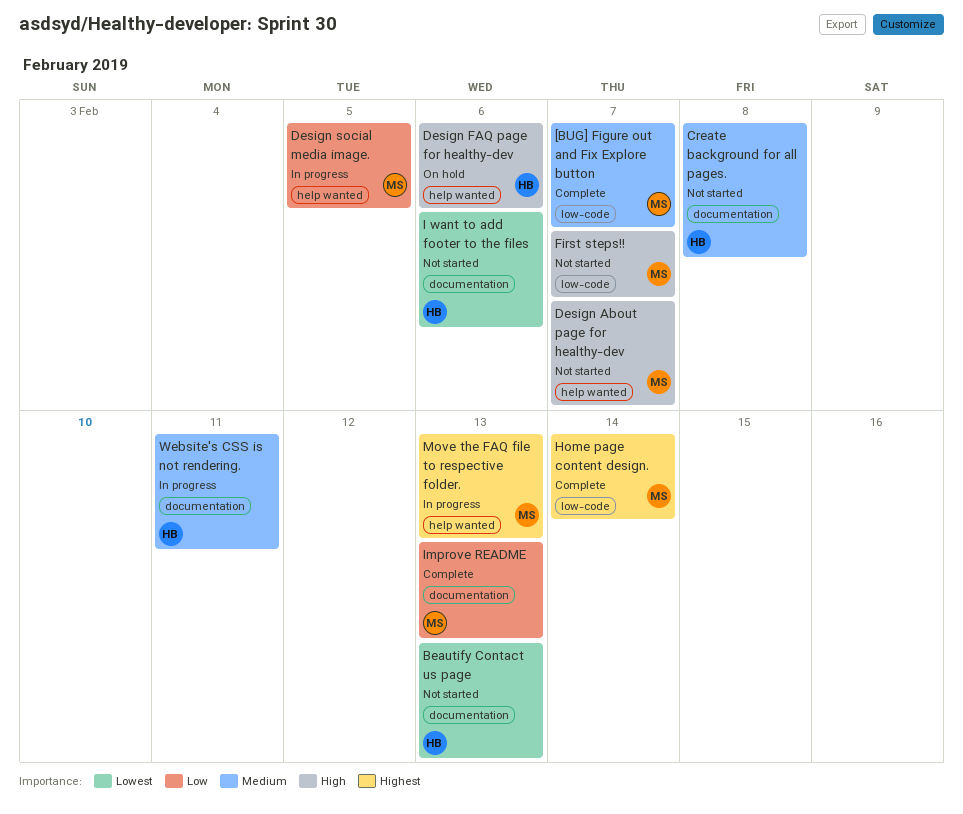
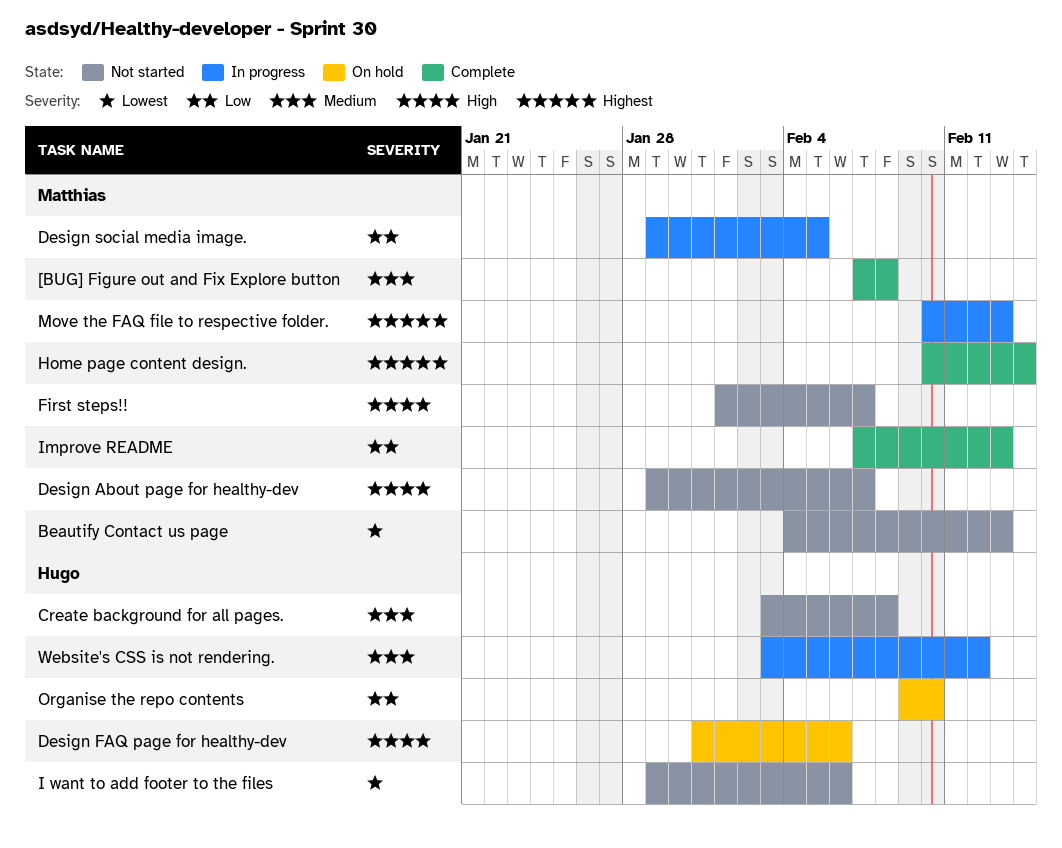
[BUG] Figure out and Fix Explore button, due: Feb 7 -> Feb 8
Beautify Contact us page, owner: Hugo -> Matthias
Organise the repo contents: none -> present
Website's CSS is not rendering., due: Feb 11 -> Feb 12

